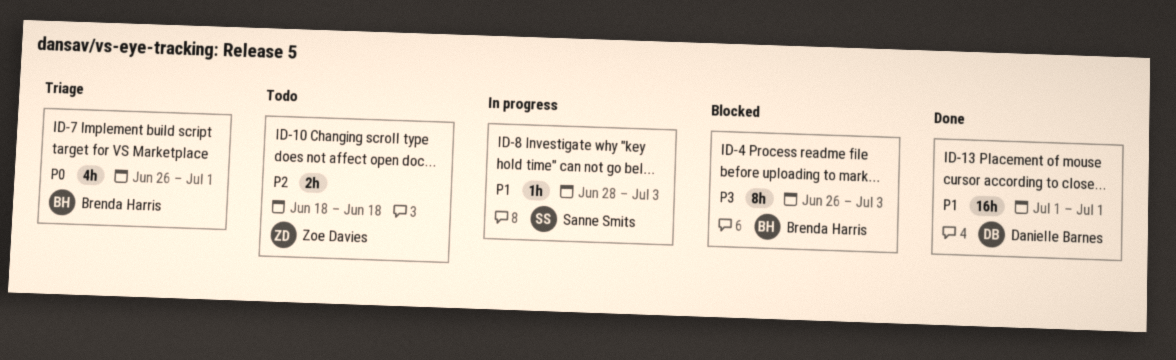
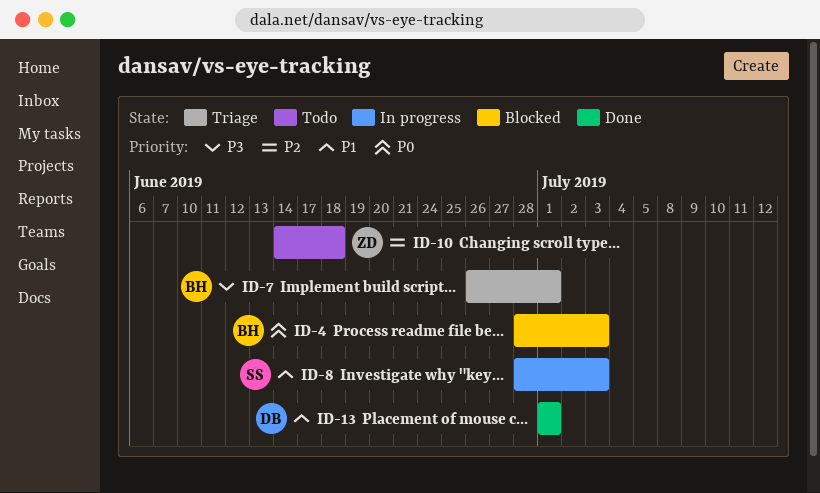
ID-4, priority: P3 -> P0
ID-4, start: Jun 26 -> Jun 28
ID-7, priority: P0 -> P3
ID-10, start: Jun 18 -> Jun 14

